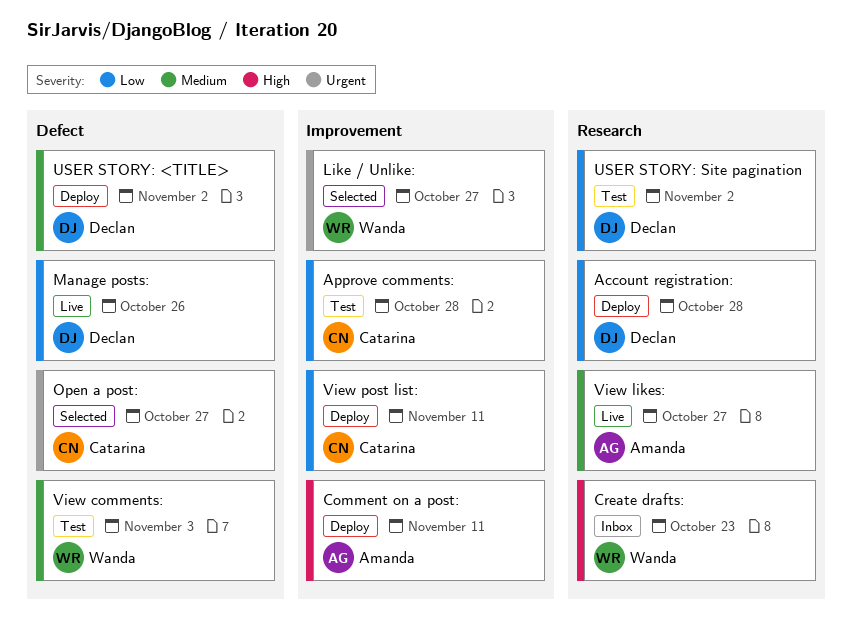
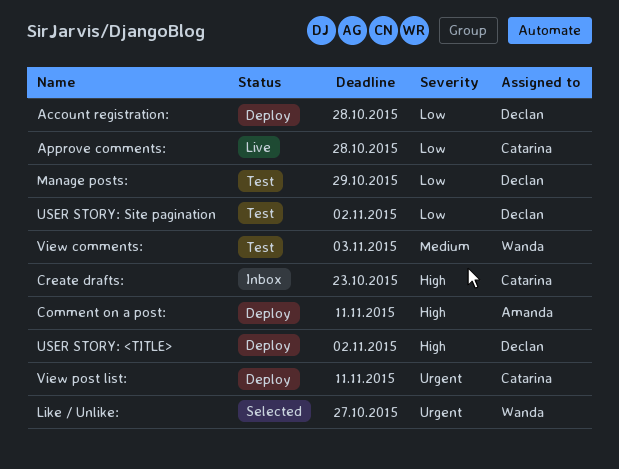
Approve comments:, status: Test -> Live
Create drafts:, owner: Wanda -> Catarina
Manage posts:, status: Live -> Test
Manage posts:, due: Oct 26 -> Oct 29
Open a post:: present -> none
USER STORY: <TITLE>, priority: Medium -> High
View likes:: present -> none
View post list:, priority: Low -> Urgent

